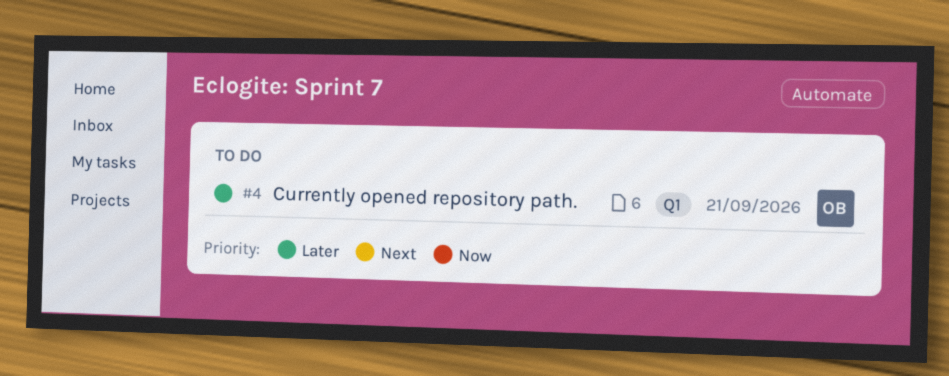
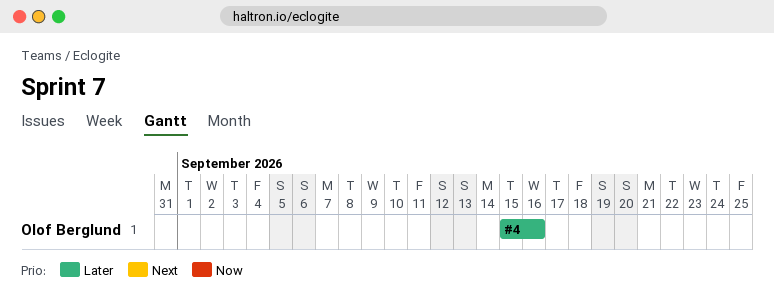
#4, due: Sep 21 -> Sep 16

